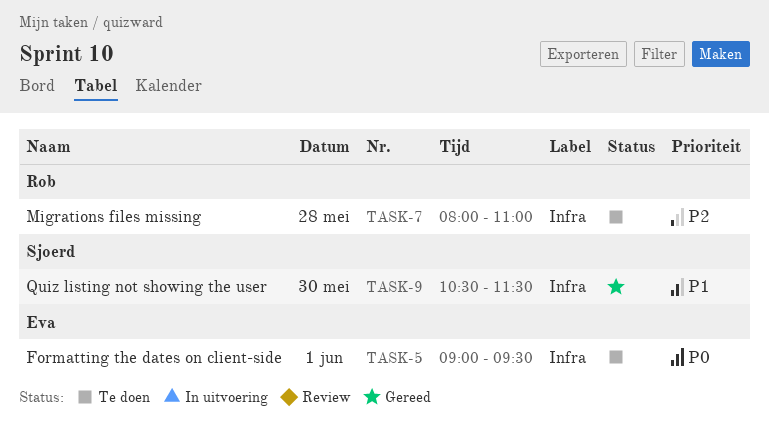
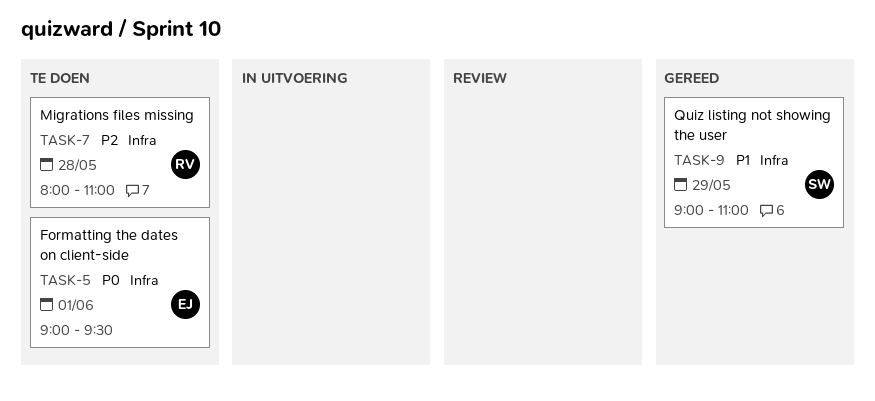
TASK-9, day: May 30 -> May 29
TASK-9, begins: 10:30 -> 09:00
TASK-9, ends: 11:30 -> 11:00

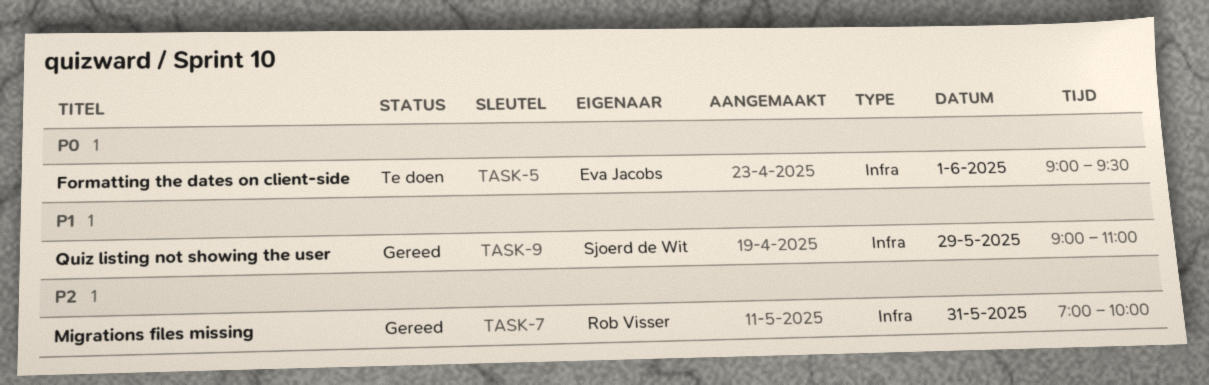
TASK-7, status: Te doen -> Gereed
TASK-7, day: May 28 -> May 31
TASK-7, begins: 08:00 -> 07:00
TASK-7, ends: 11:00 -> 10:00

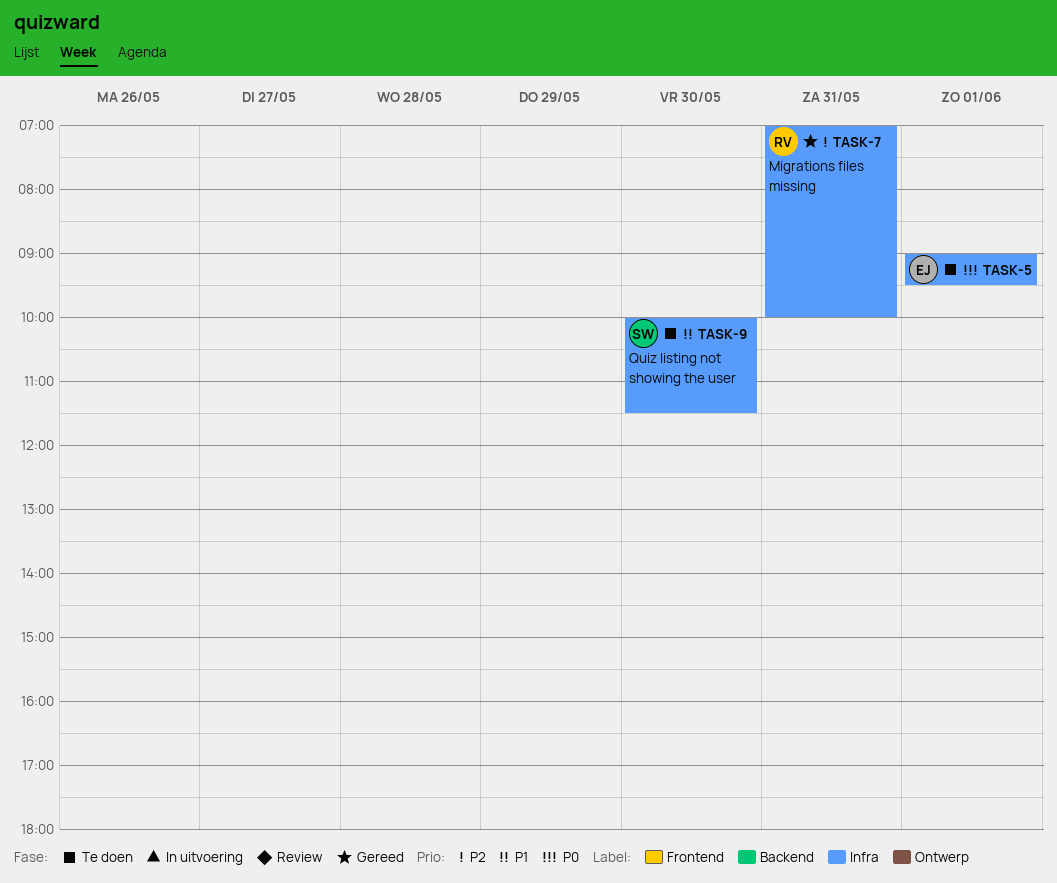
TASK-9, status: Gereed -> Te doen
TASK-9, day: May 29 -> May 30
TASK-9, begins: 09:00 -> 10:00
TASK-9, ends: 11:00 -> 11:30

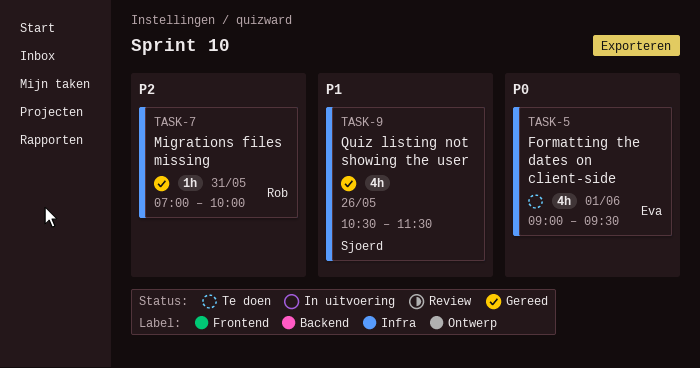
TASK-9, status: Te doen -> Gereed
TASK-9, day: May 30 -> May 26
TASK-9, begins: 10:00 -> 10:30

